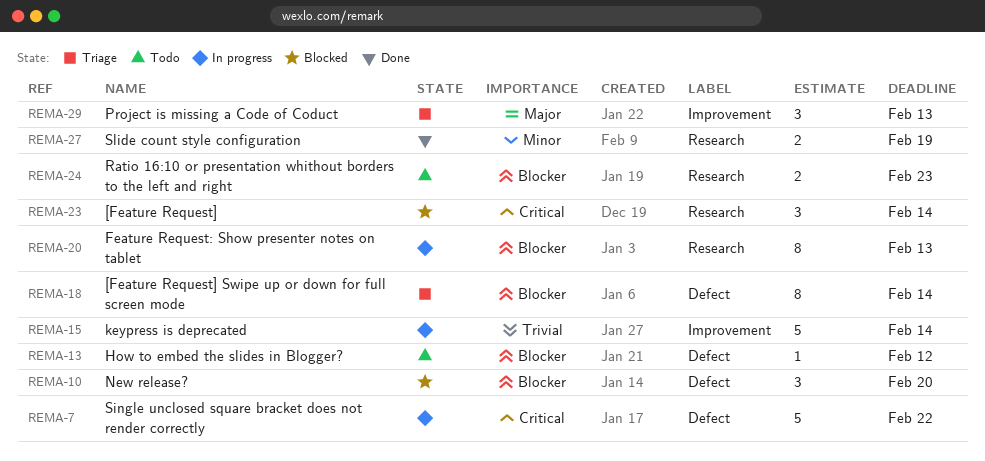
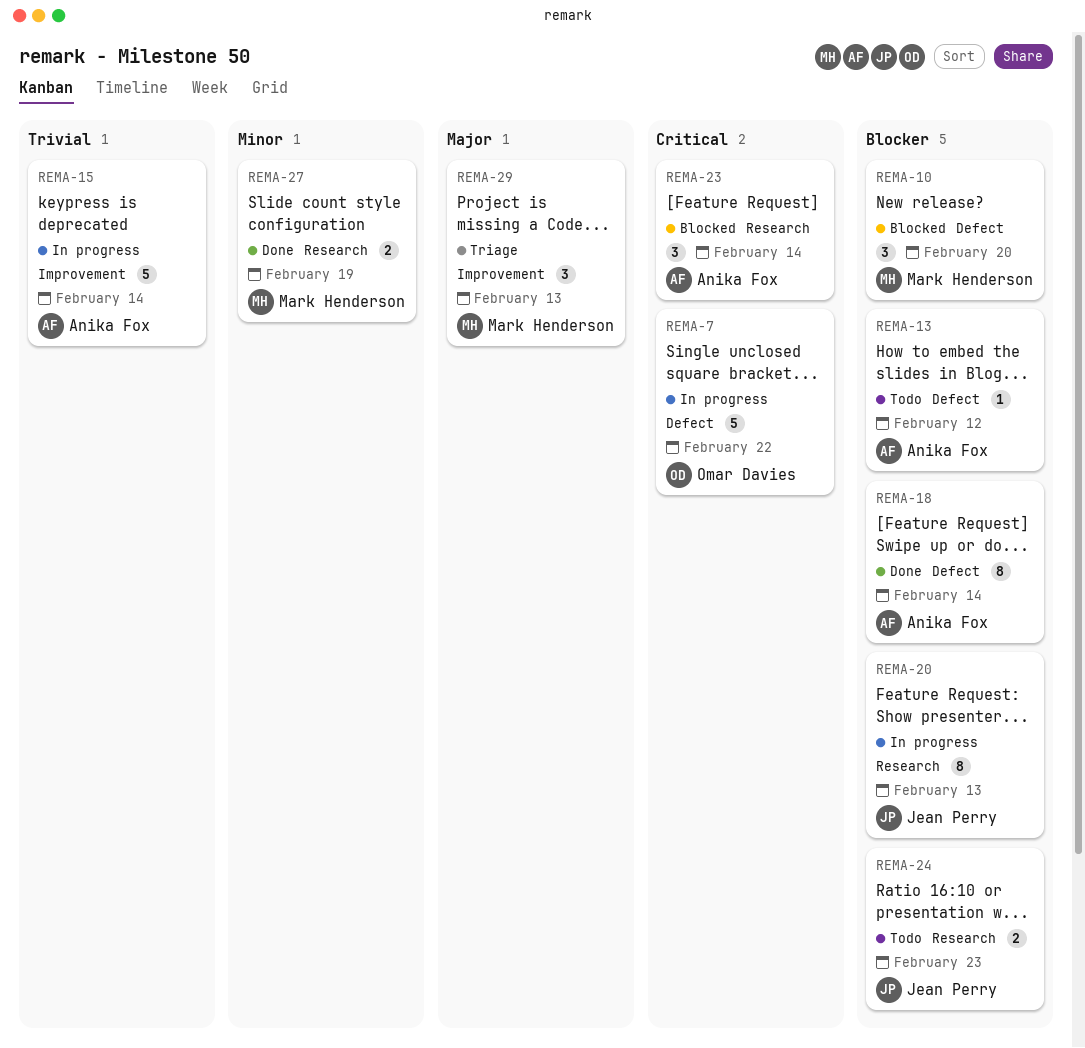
REMA-18, status: Triage -> Done

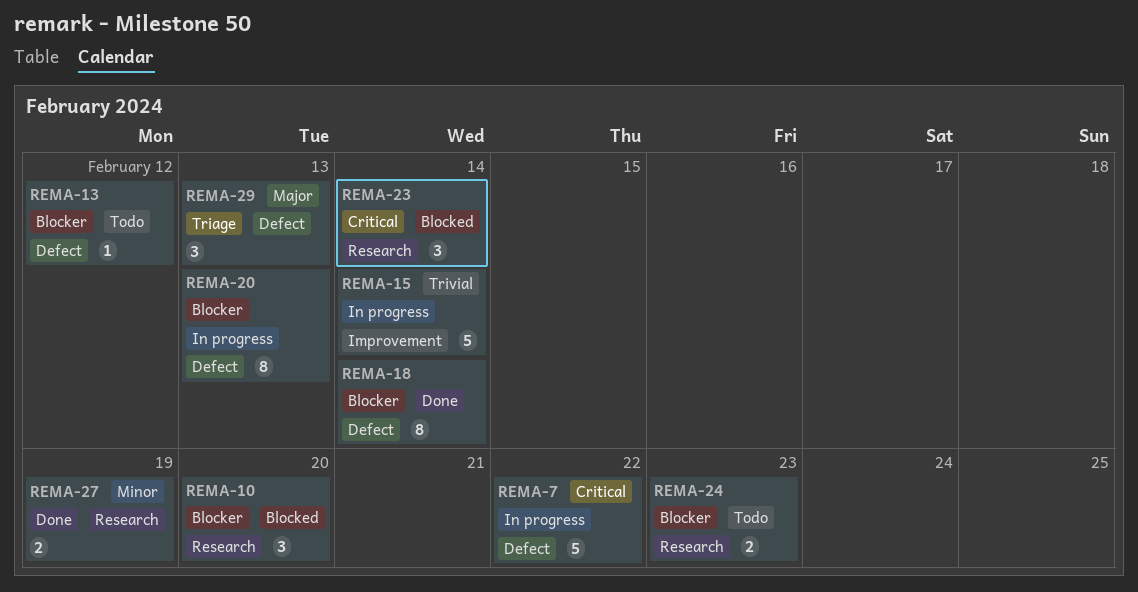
REMA-10, label: Defect -> Research
REMA-20, label: Research -> Defect
REMA-29, label: Improvement -> Defect

